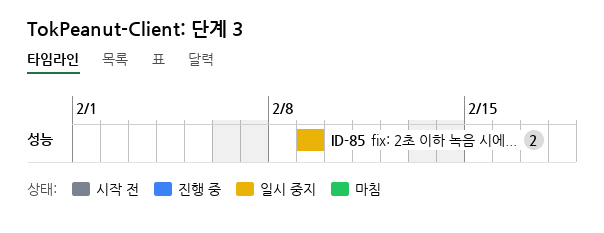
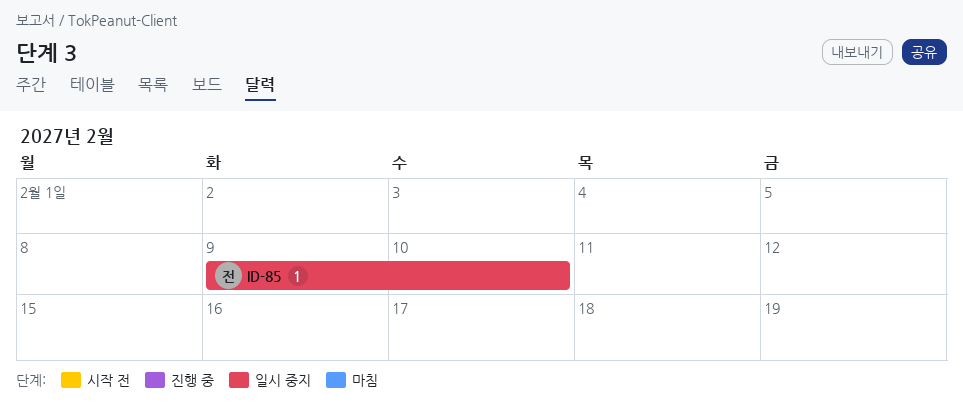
ID-85, estimate: 2 -> 1
ID-85, due: Feb 9 -> Feb 10

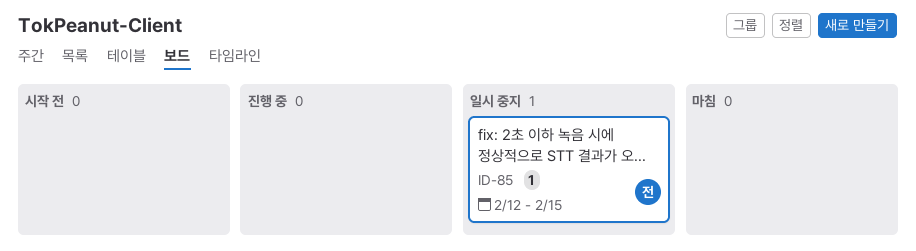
ID-85, start: Feb 9 -> Feb 12
ID-85, due: Feb 10 -> Feb 15

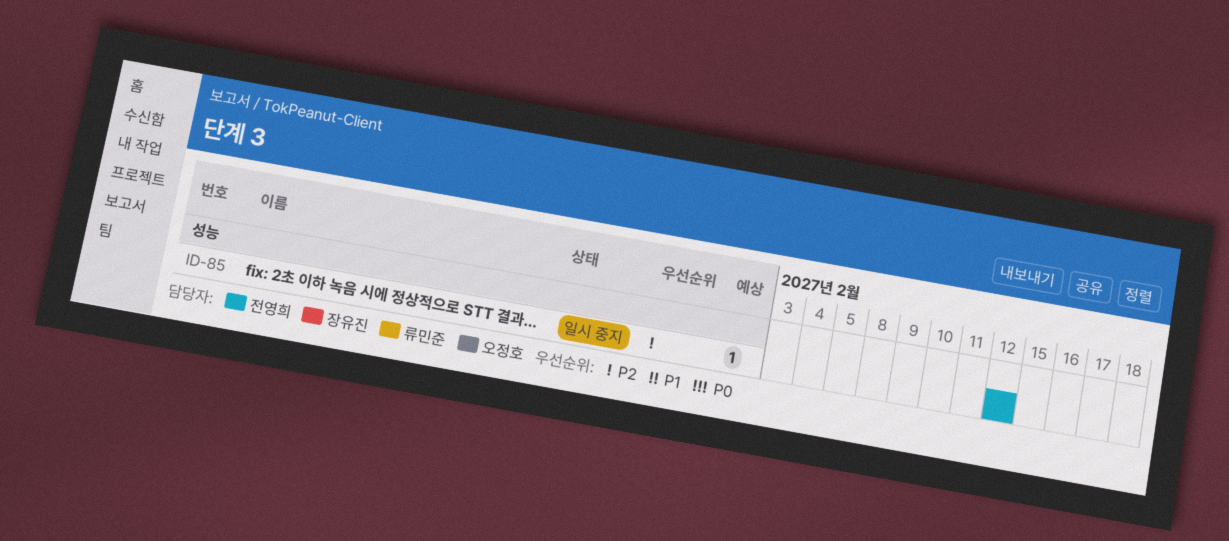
ID-85, due: Feb 15 -> Feb 12

